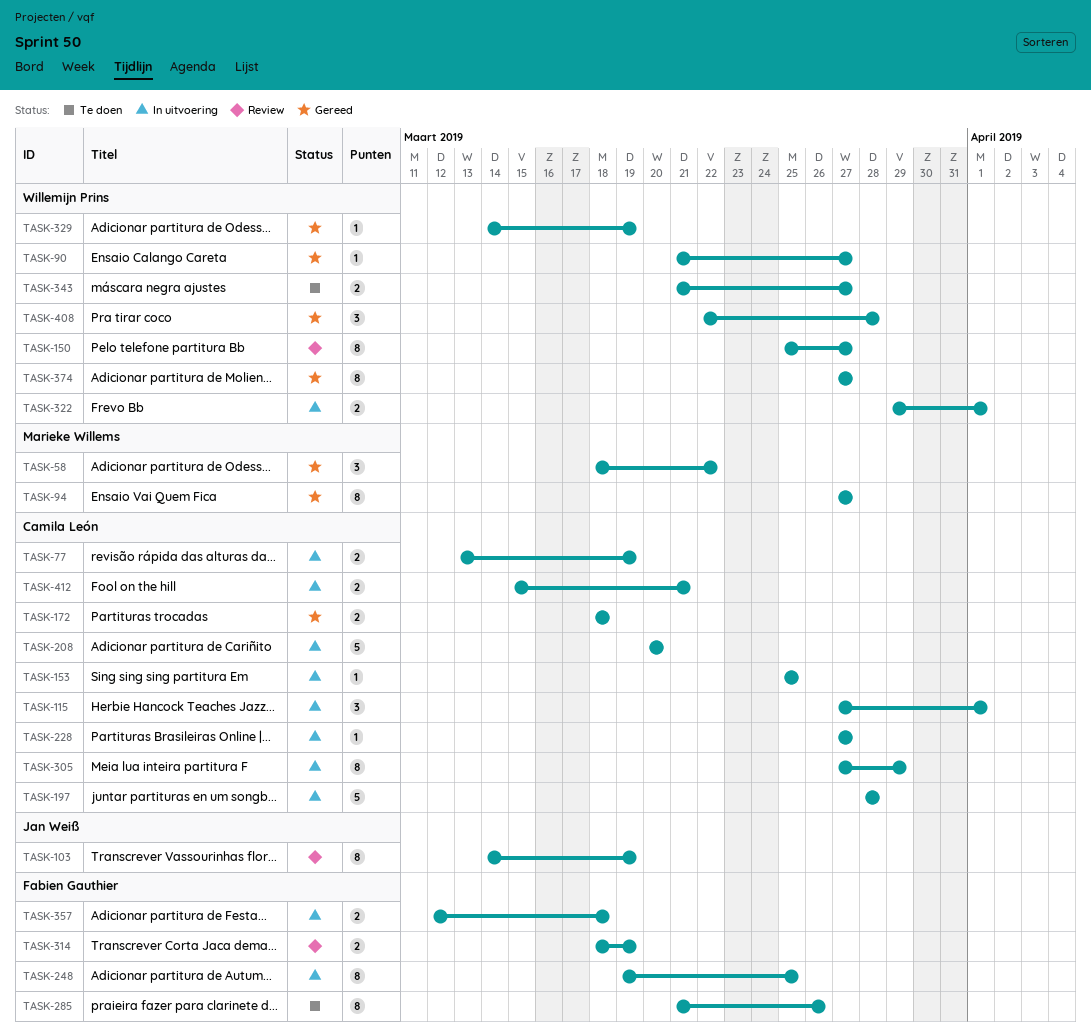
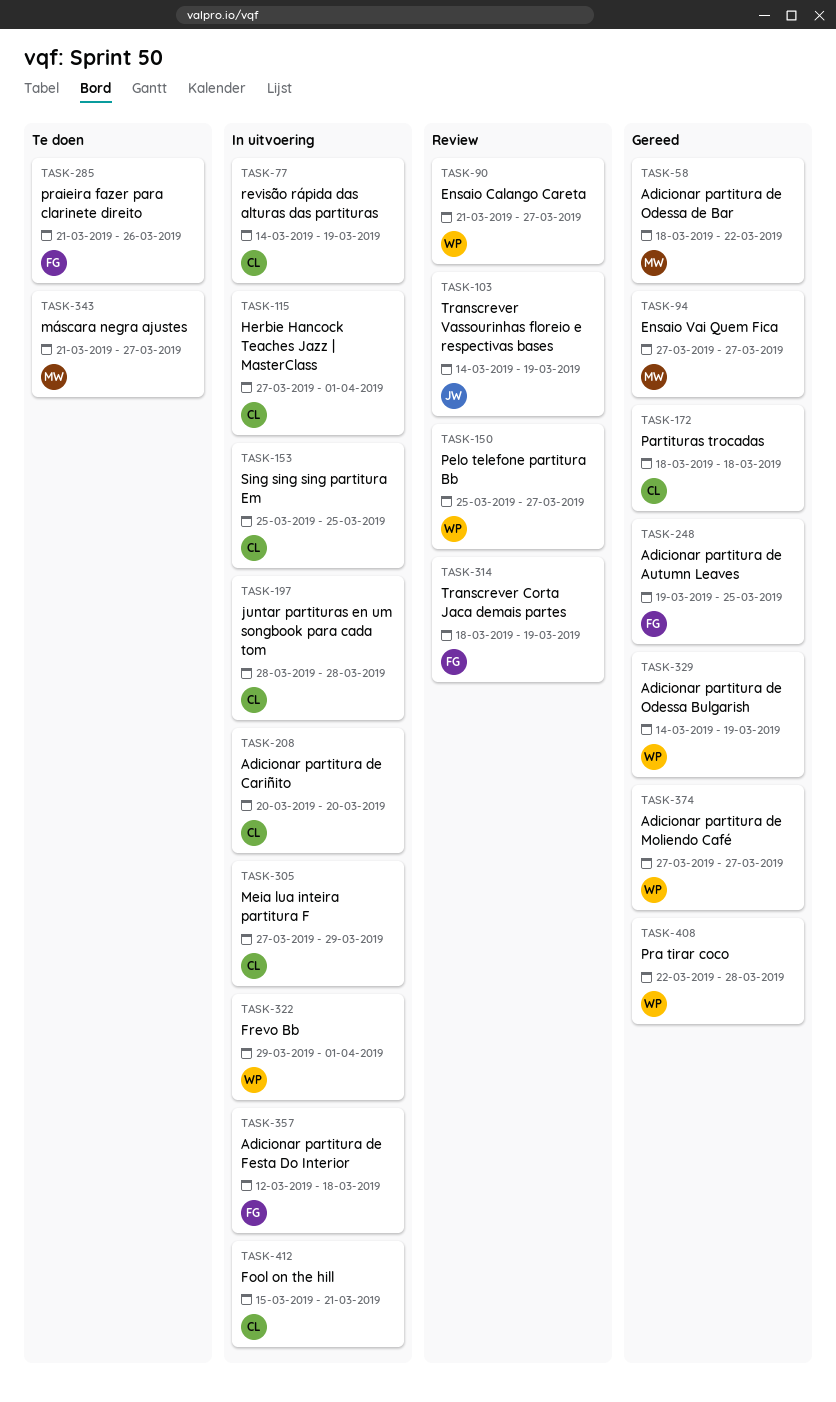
TASK-77, start: Mar 13 -> Mar 14
TASK-90, status: Gereed -> Review
TASK-228: present -> none
TASK-248, status: In uitvoering -> Gereed
TASK-343, owner: Willemijn Prins -> Marieke Willems

